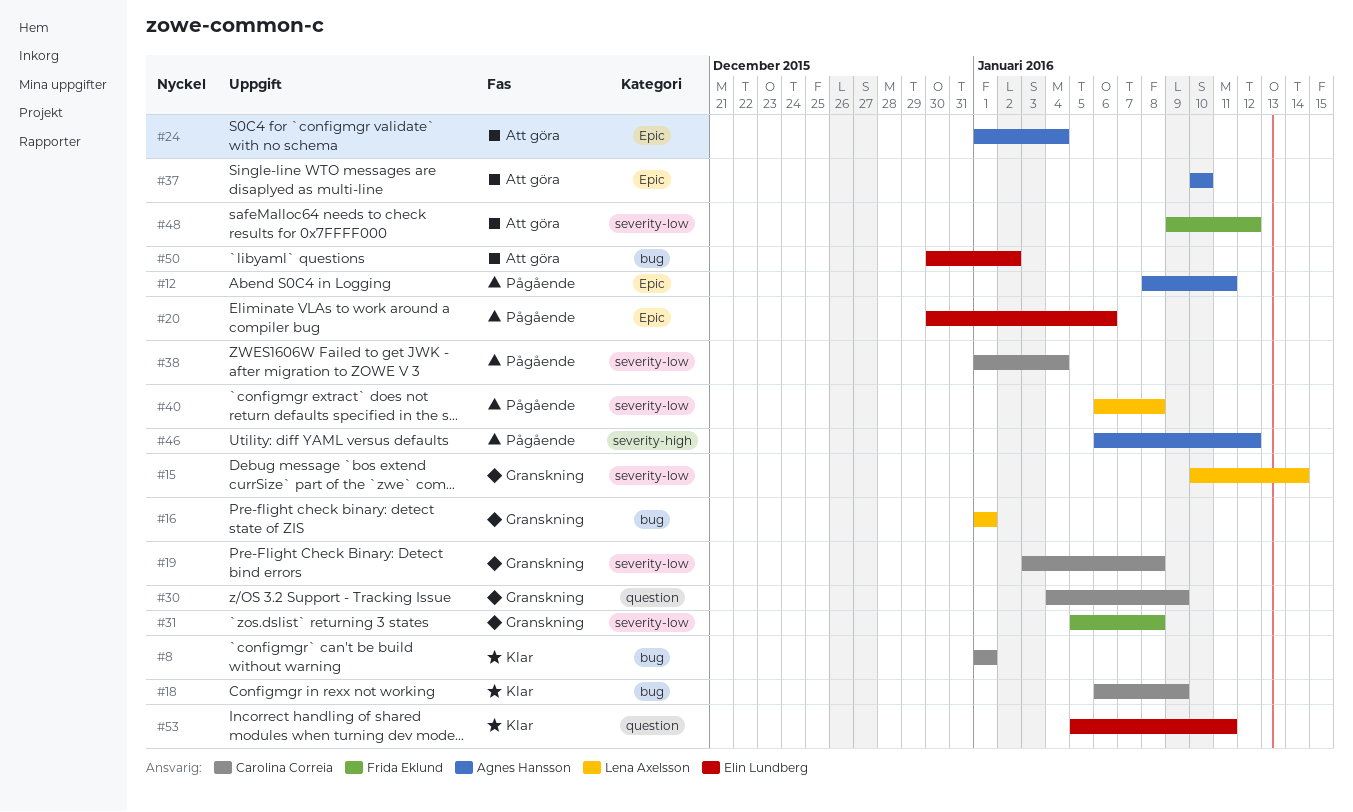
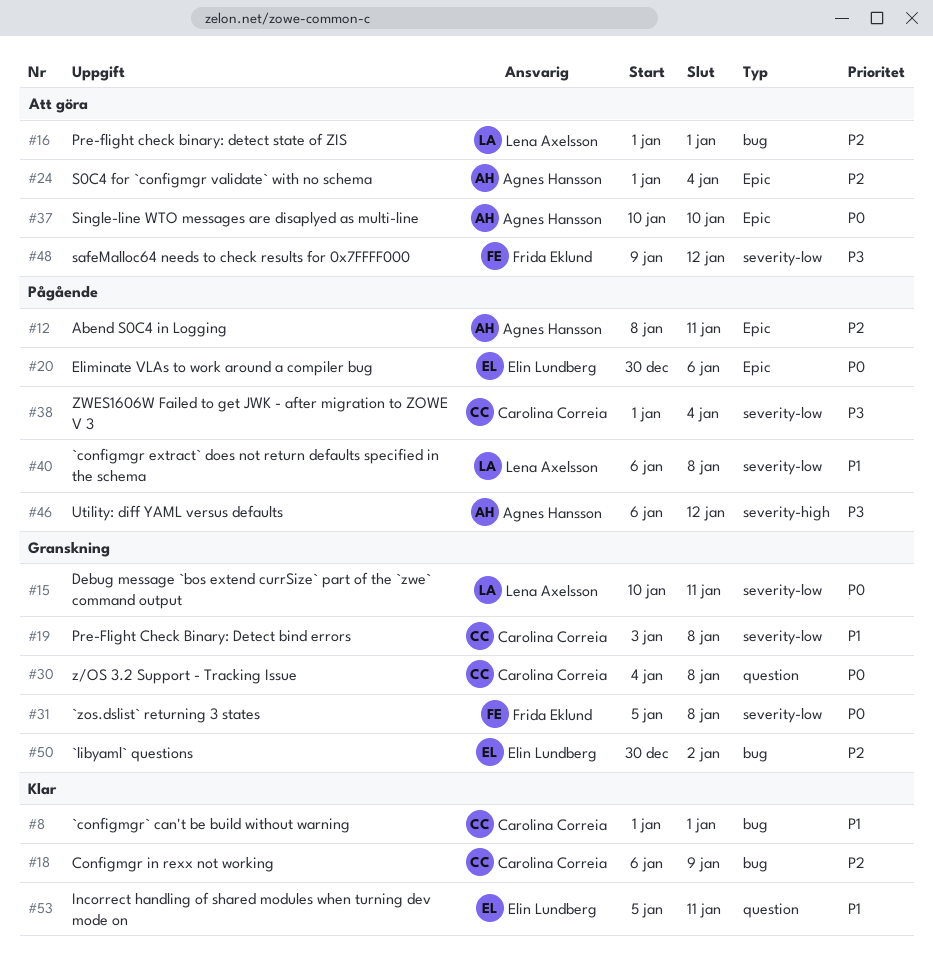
#15, due: Jan 14 -> Jan 11
#16, status: Granskning -> Att göra
#30, due: Jan 9 -> Jan 8
#50, status: Att göra -> Granskning

